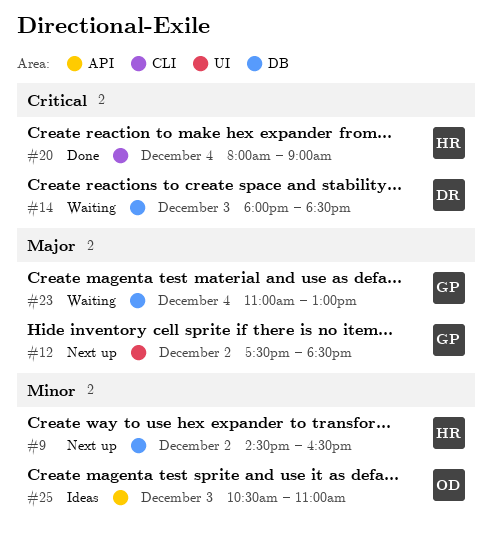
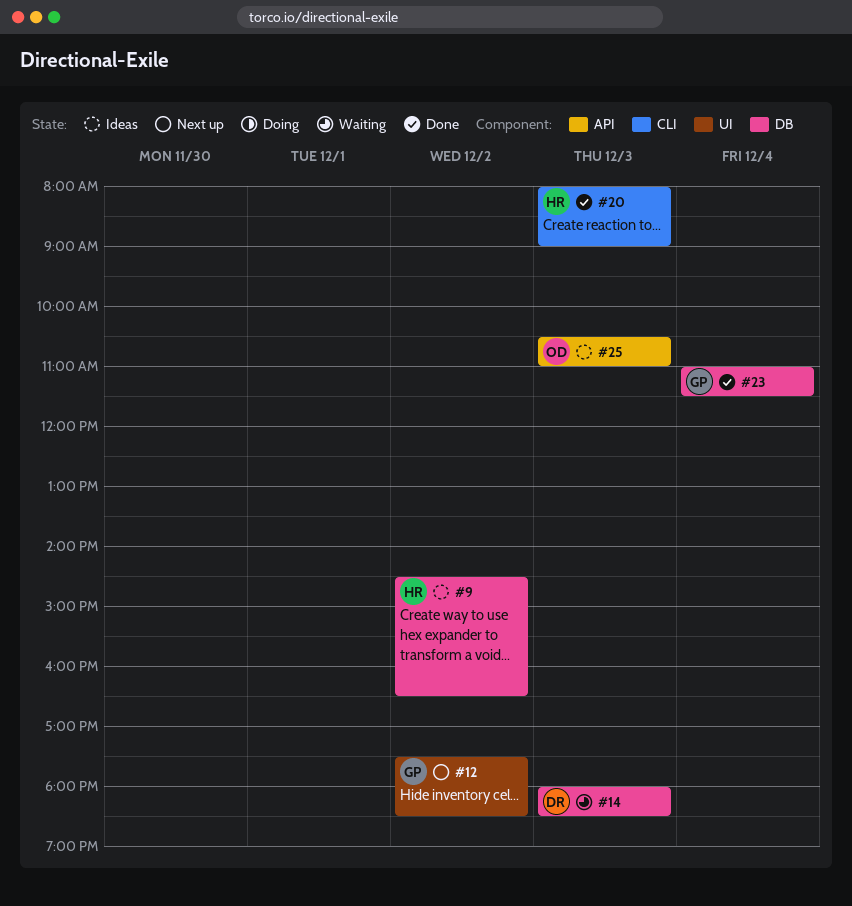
#9, status: Next up -> Ideas
#20, day: Dec 4 -> Dec 3
#23, status: Waiting -> Done
#23, ends: 13:00 -> 11:30

